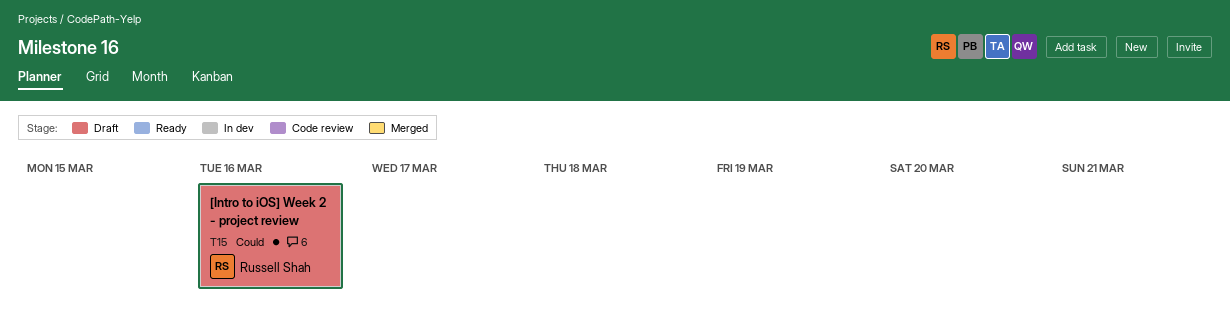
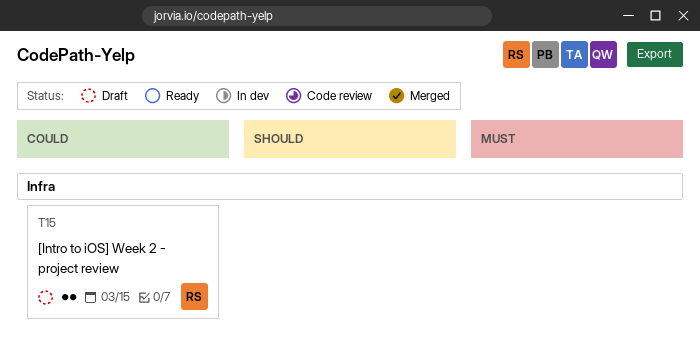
T15, estimate: 1 -> 2
T15, due: Mar 16 -> Mar 15

